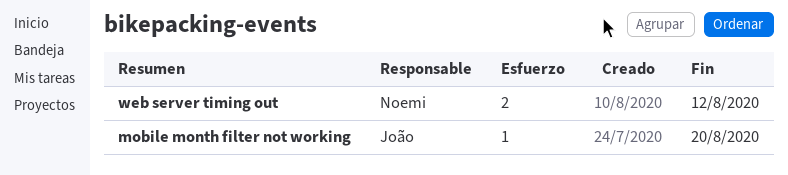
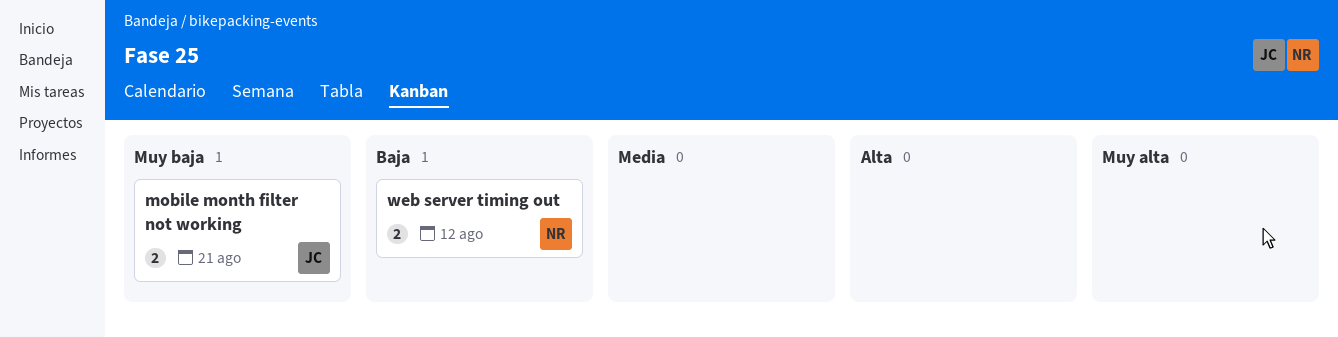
mobile month filter not working, estimate: 1 -> 2
mobile month filter not working, due: Aug 20 -> Aug 21

